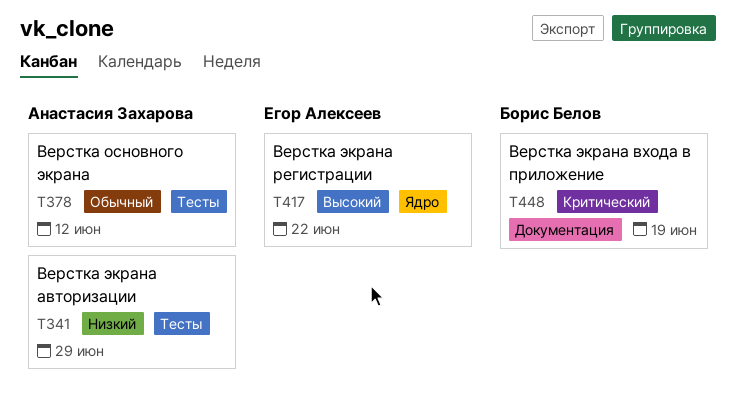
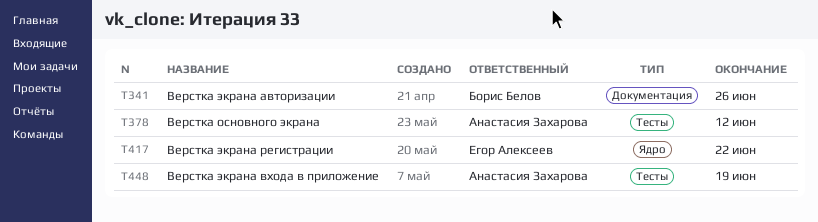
T341, owner: Анастасия Захарова -> Борис Белов
T341, label: Тесты -> Документация
T341, due: Jun 29 -> Jun 26
T448, owner: Борис Белов -> Анастасия Захарова
T448, label: Документация -> Тесты

